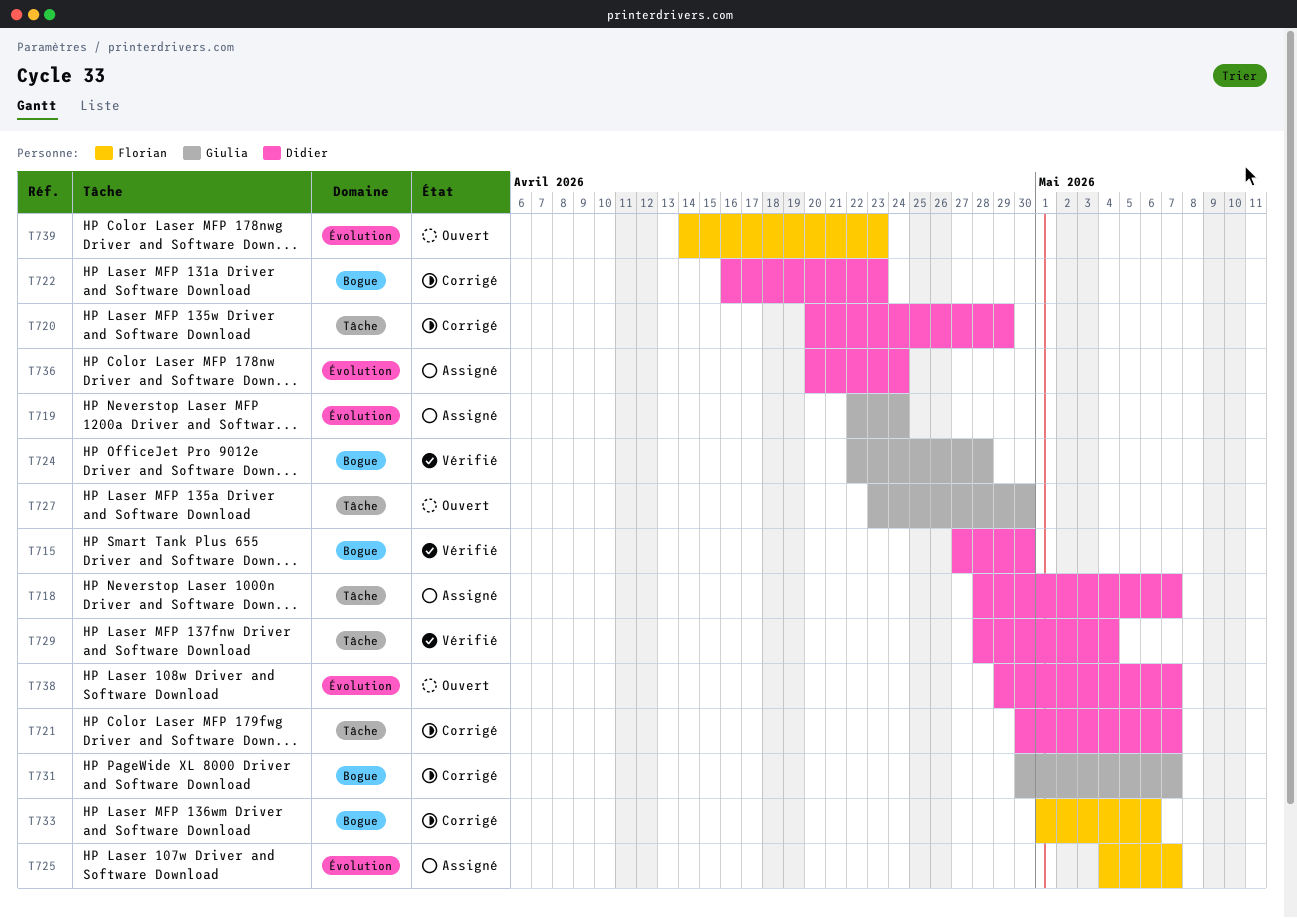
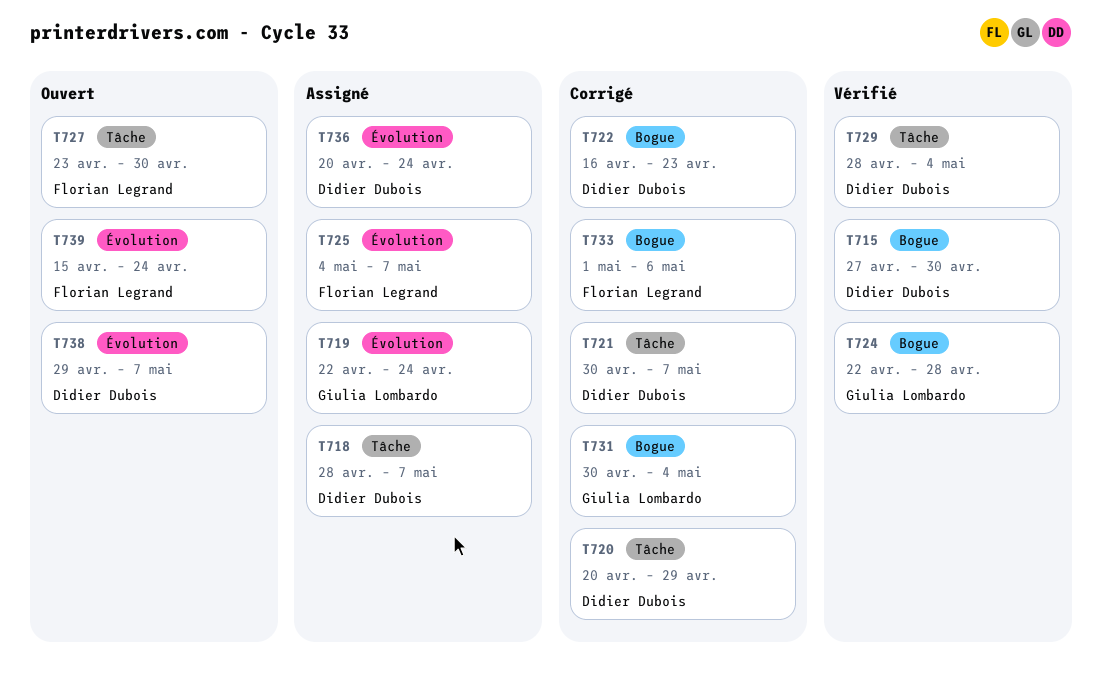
T727, owner: Giulia Lombardo -> Florian Legrand
T731, due: May 7 -> May 4
T739, start: Apr 14 -> Apr 15
T739, due: Apr 23 -> Apr 24

